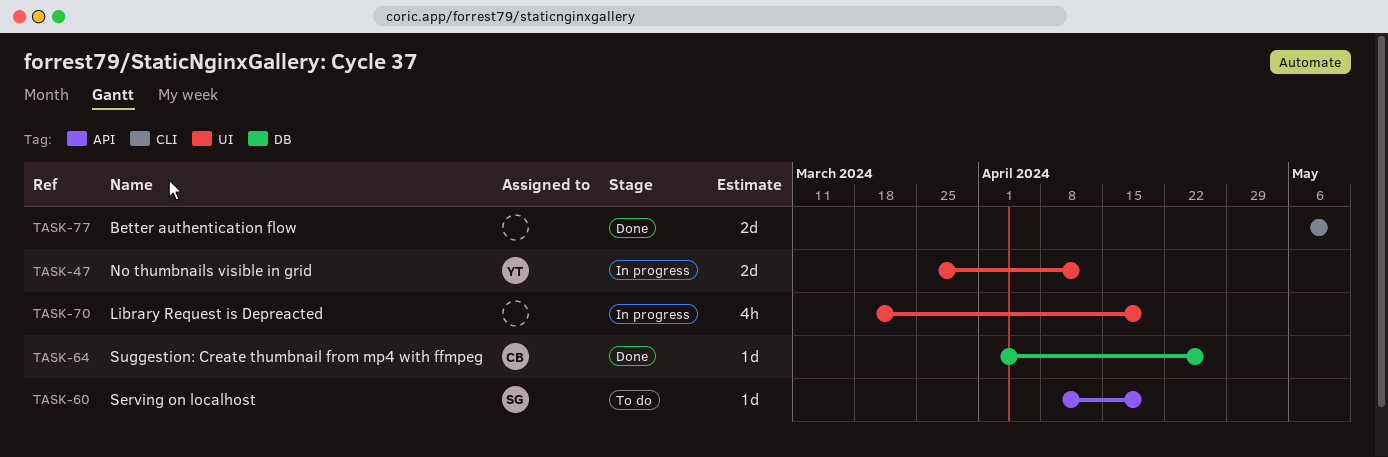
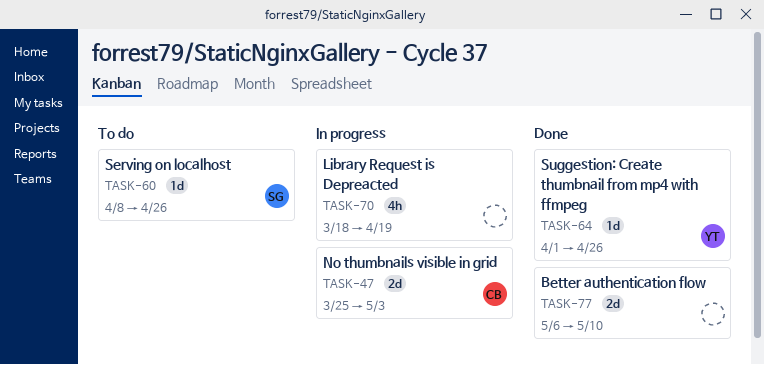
TASK-47, owner: YT -> CB
TASK-47, due: Apr 12 -> May 3
TASK-60, due: Apr 19 -> Apr 26
TASK-64, owner: CB -> YT

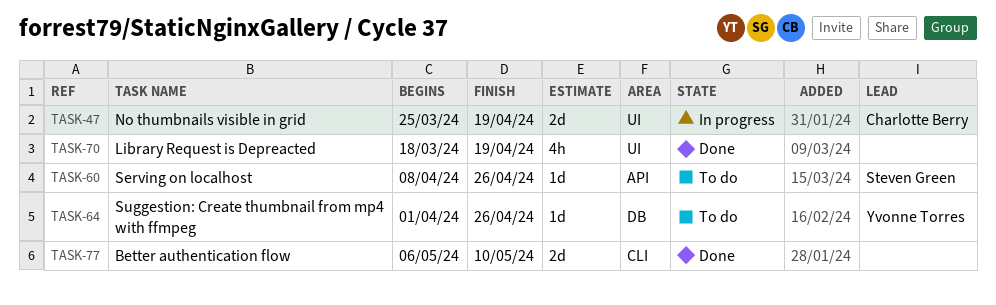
TASK-47, due: May 3 -> Apr 19
TASK-64, status: Done -> To do
TASK-70, status: In progress -> Done

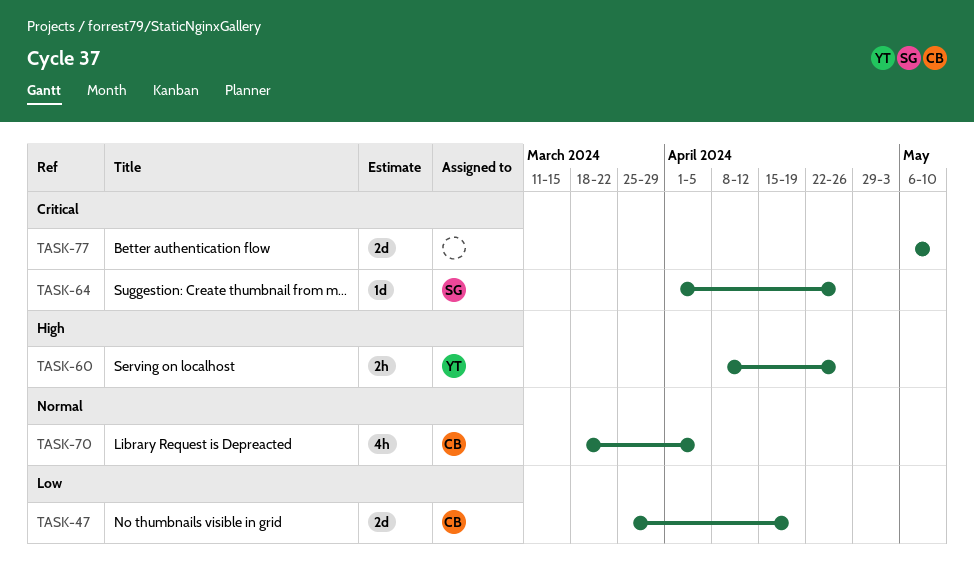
TASK-60, owner: Steven Green -> Yvonne Torres
TASK-60, estimate: 1d -> 2h
TASK-64, owner: Yvonne Torres -> Steven Green
TASK-70, owner: none -> Charlotte Berry
TASK-70, due: Apr 19 -> Apr 5

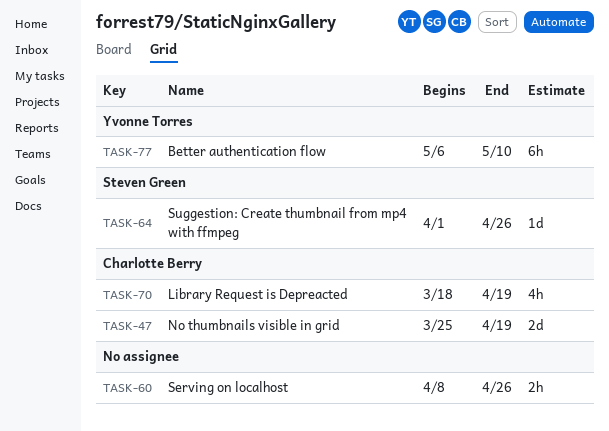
TASK-60, owner: Yvonne Torres -> none
TASK-70, due: Apr 5 -> Apr 19
TASK-77, owner: none -> Yvonne Torres
TASK-77, estimate: 2d -> 6h

